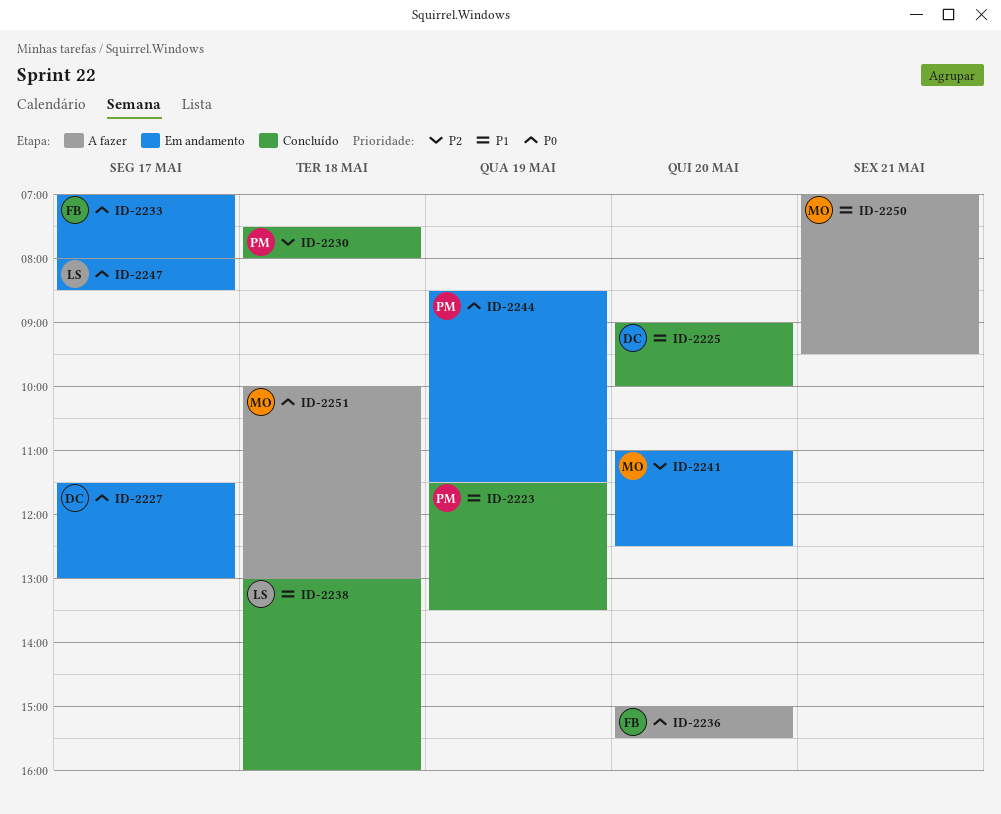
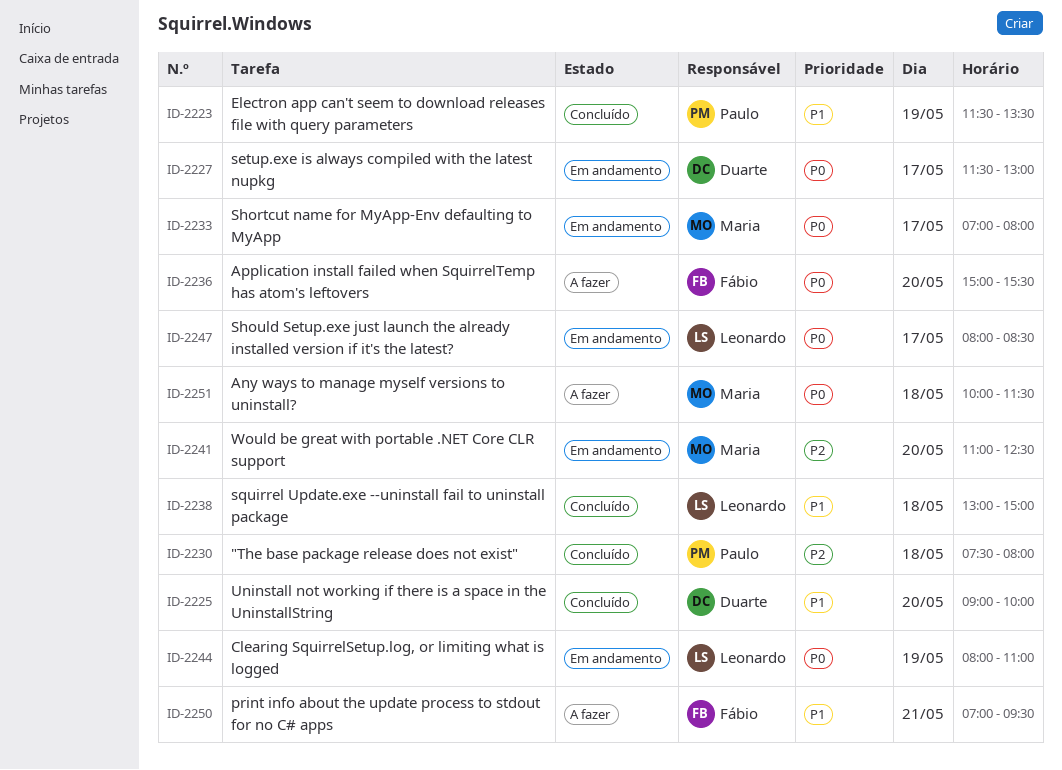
ID-2233, owner: Fábio -> Maria
ID-2238, ends: 16:00 -> 15:00
ID-2244, owner: Paulo -> Leonardo
ID-2244, begins: 08:30 -> 08:00
ID-2244, ends: 11:30 -> 11:00
ID-2250, owner: Maria -> Fábio
ID-2251, ends: 13:00 -> 11:30

